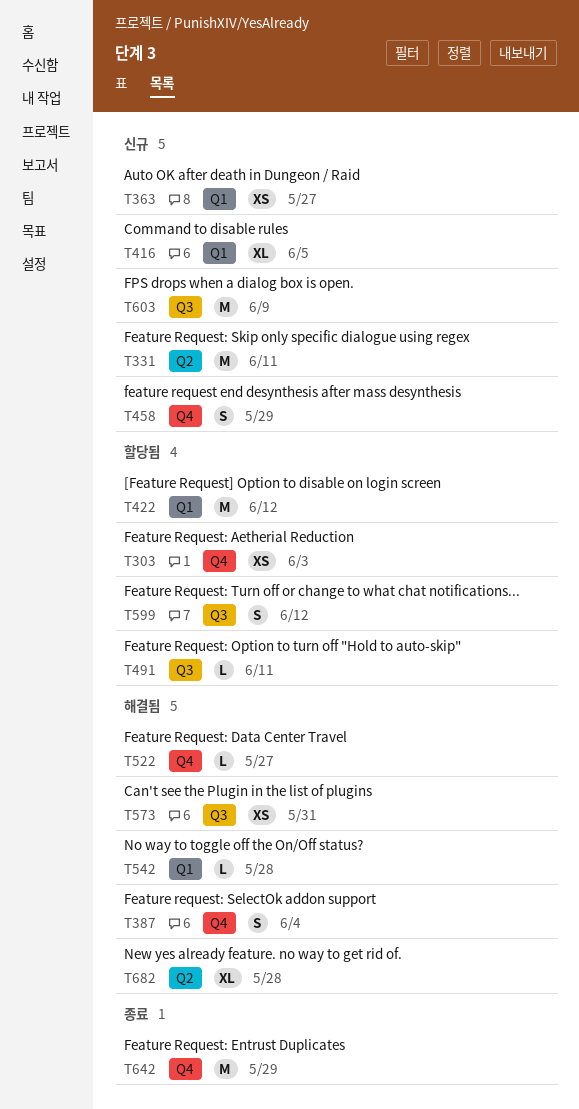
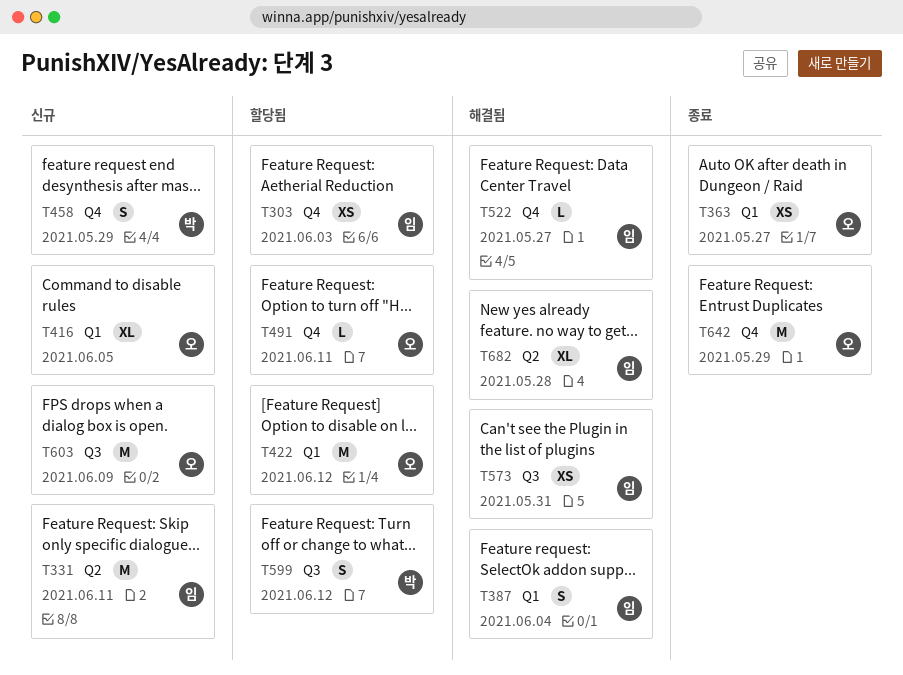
T363, status: 신규 -> 종료
T387, label: Q4 -> Q1
T491, label: Q3 -> Q4
T542: present -> none

